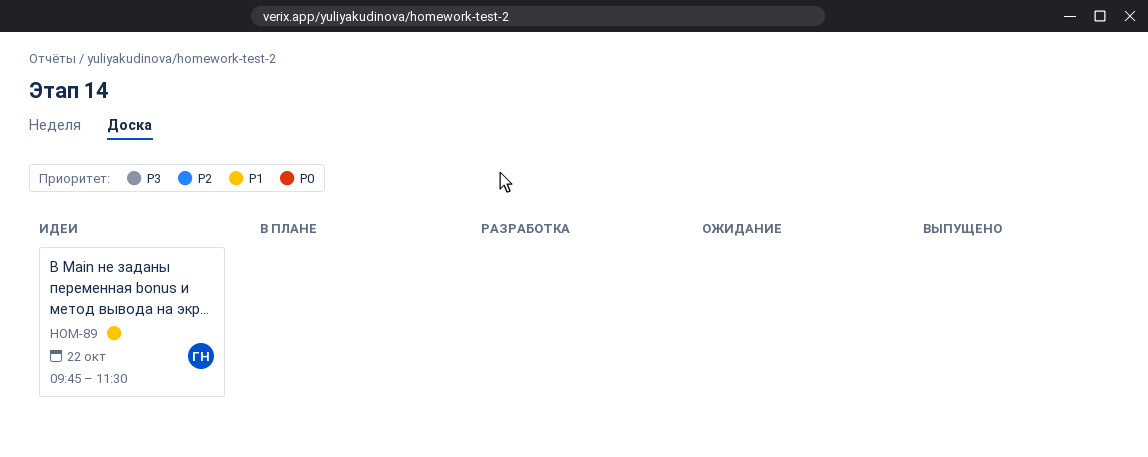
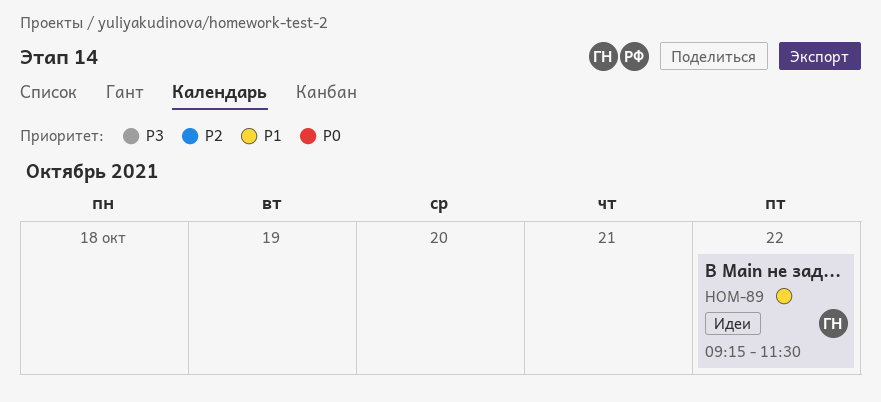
HOM-89, begins: 09:45 -> 09:15

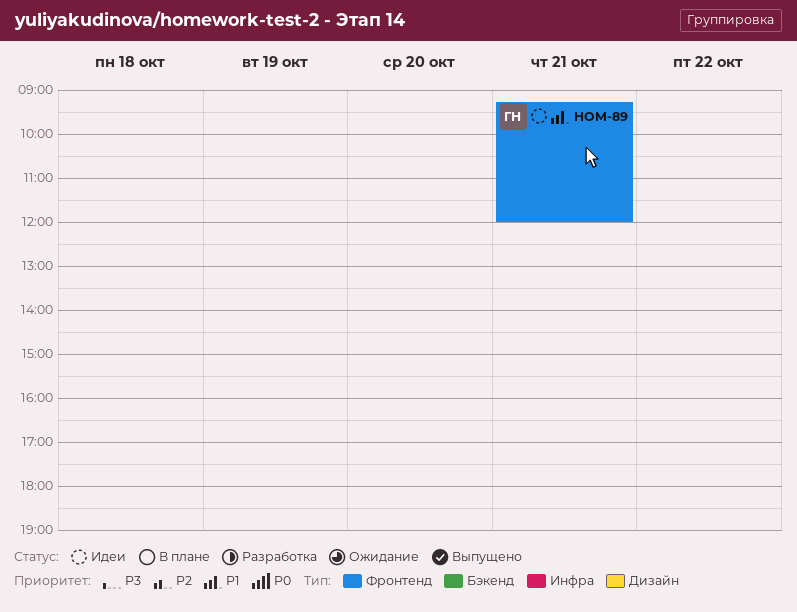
HOM-89, day: Oct 22 -> Oct 21
HOM-89, ends: 11:30 -> 12:00

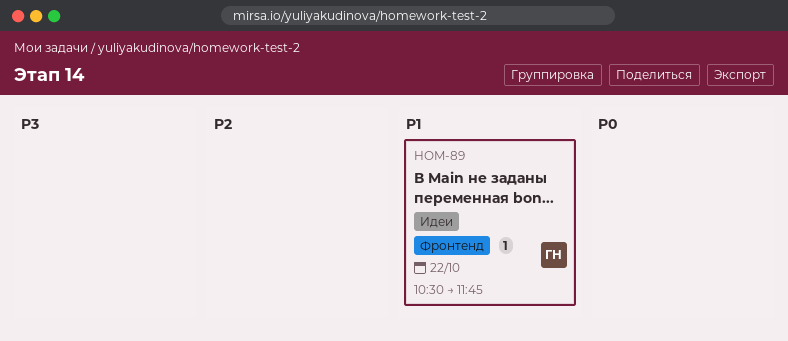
HOM-89, day: Oct 21 -> Oct 22
HOM-89, begins: 09:15 -> 10:30
HOM-89, ends: 12:00 -> 11:45

